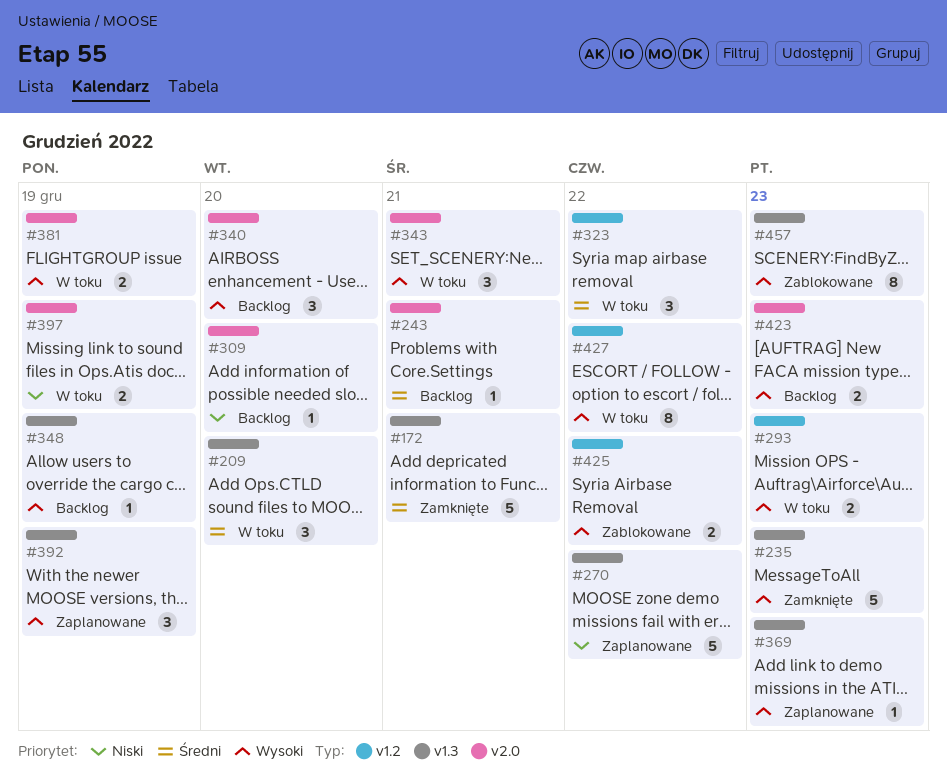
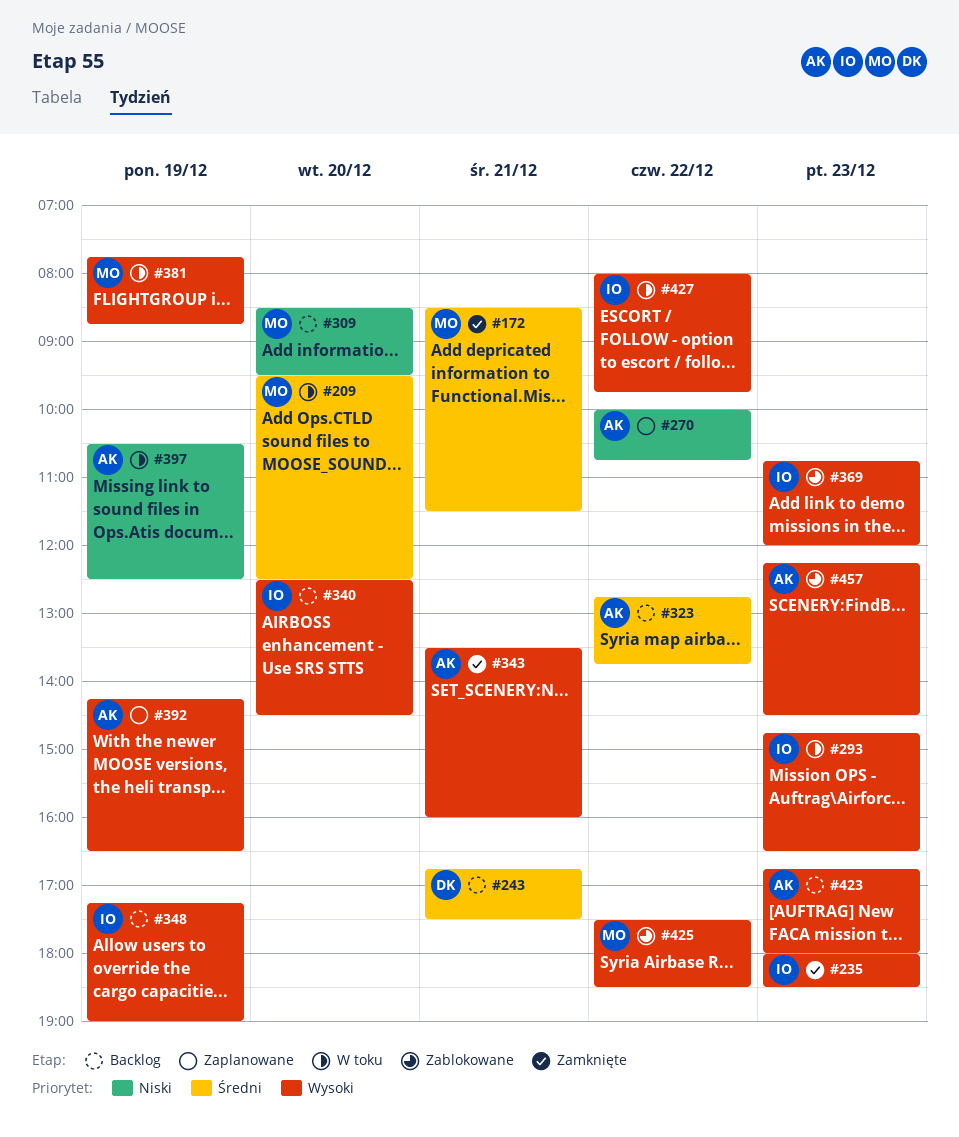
#323, status: W toku -> Backlog
#343, status: W toku -> Zamknięte
#369, status: Zaplanowane -> Zablokowane

